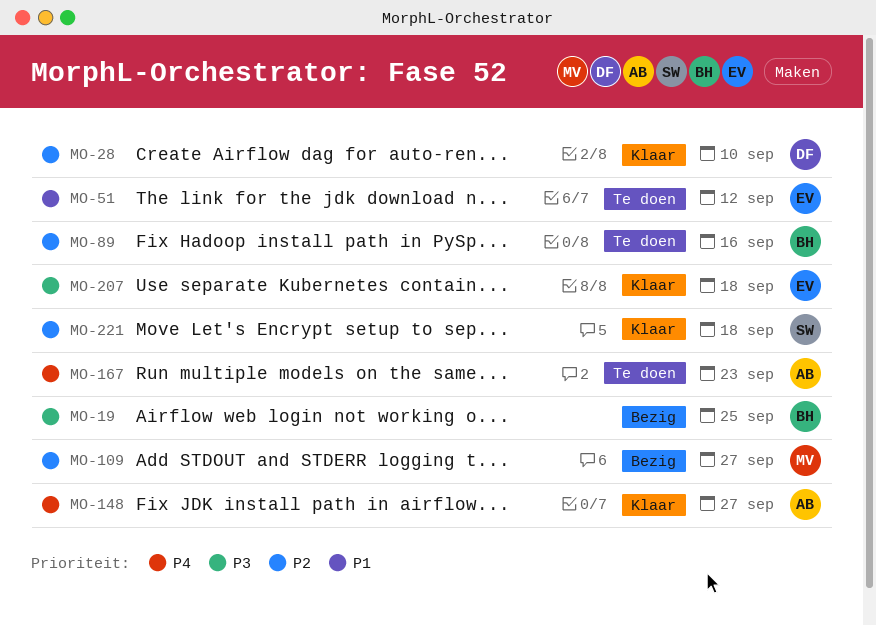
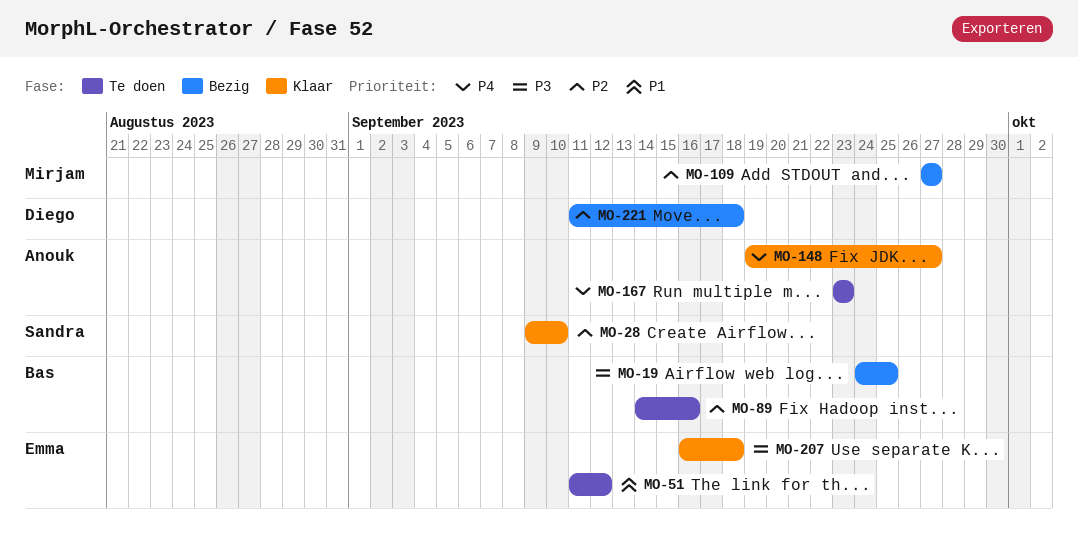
MO-28, owner: Diego -> Sandra
MO-221, status: Klaar -> Bezig
MO-221, owner: Sandra -> Diego

